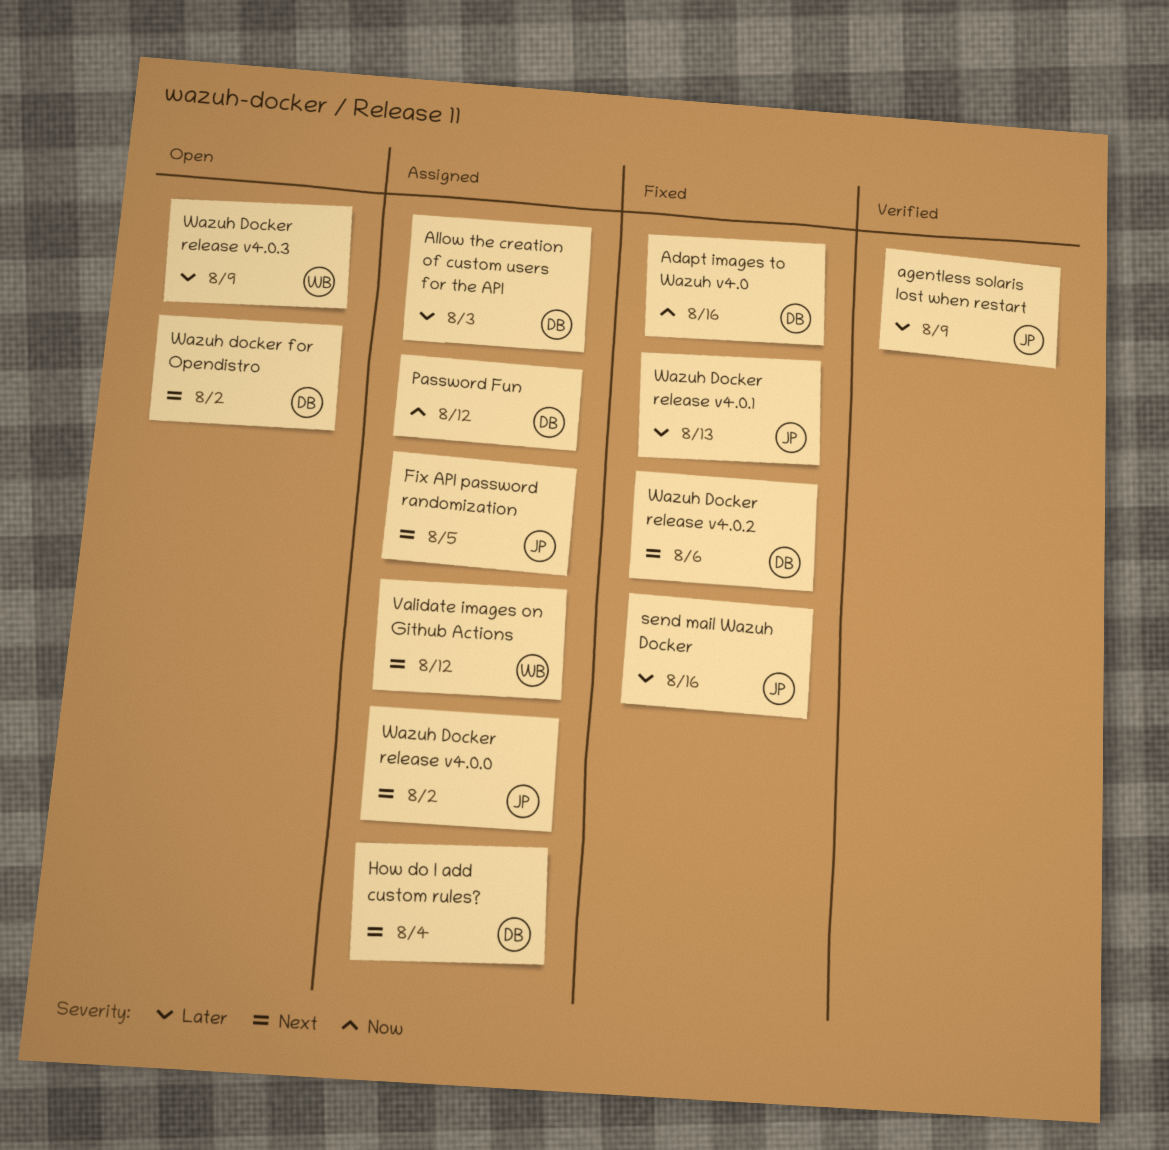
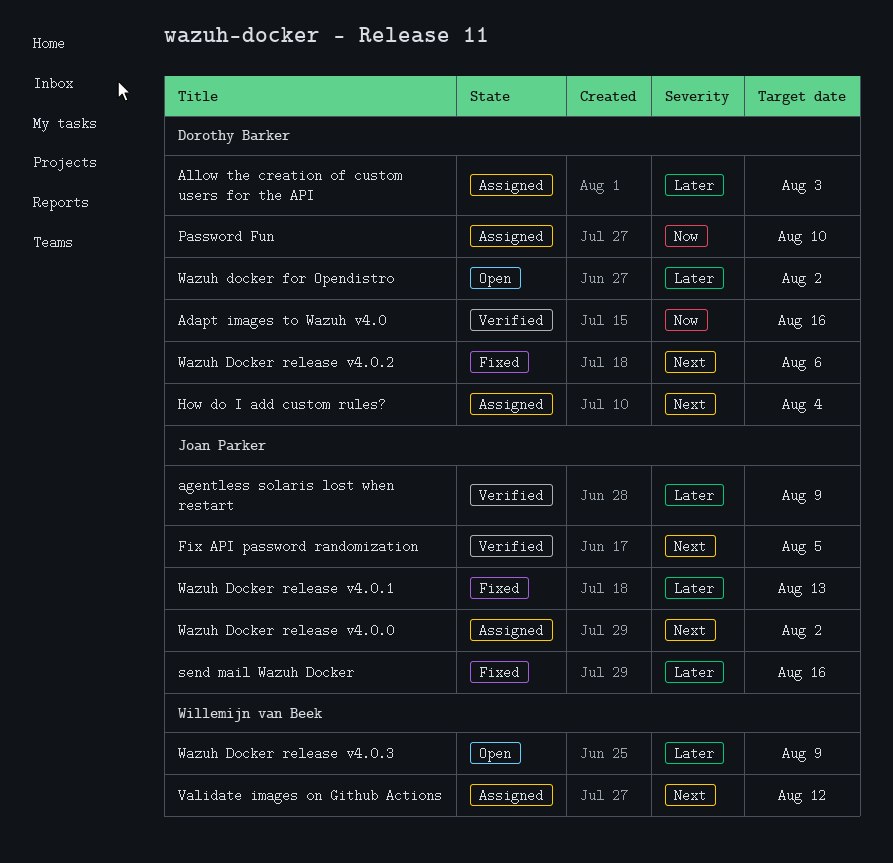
Adapt images to Wazuh v4.0, status: Fixed -> Verified
Fix API password randomization, status: Assigned -> Verified
Password Fun, due: Aug 12 -> Aug 10
Wazuh docker for Opendistro, priority: Next -> Later

